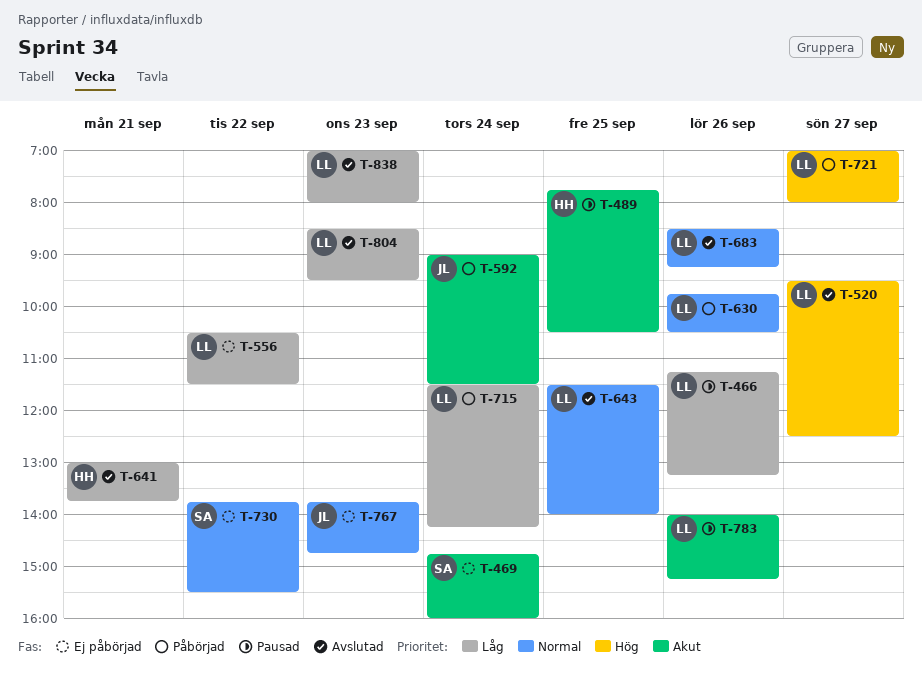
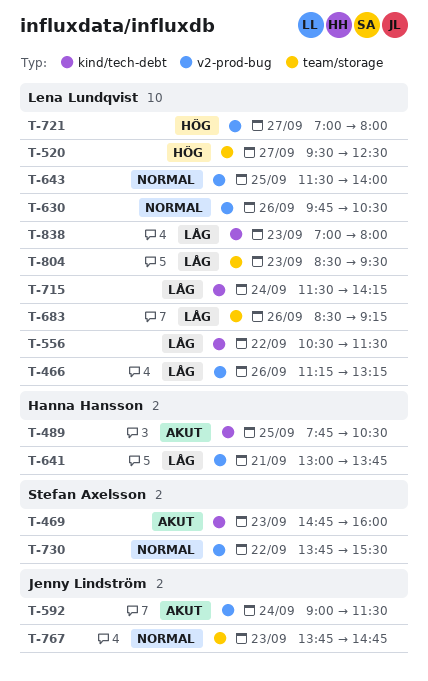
T-469, day: Sep 24 -> Sep 23
T-683, priority: Normal -> Låg
T-783: present -> none

